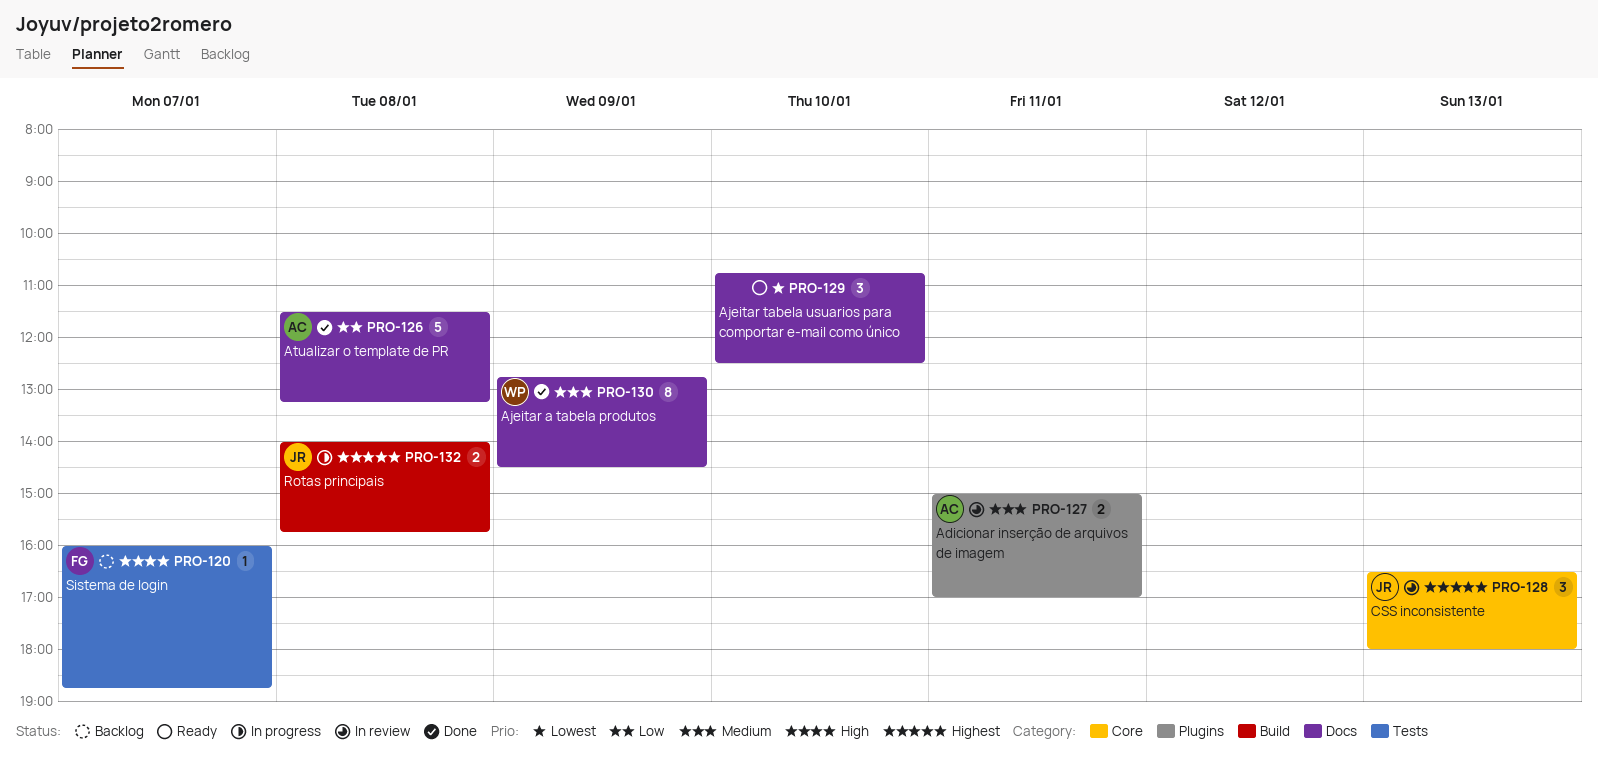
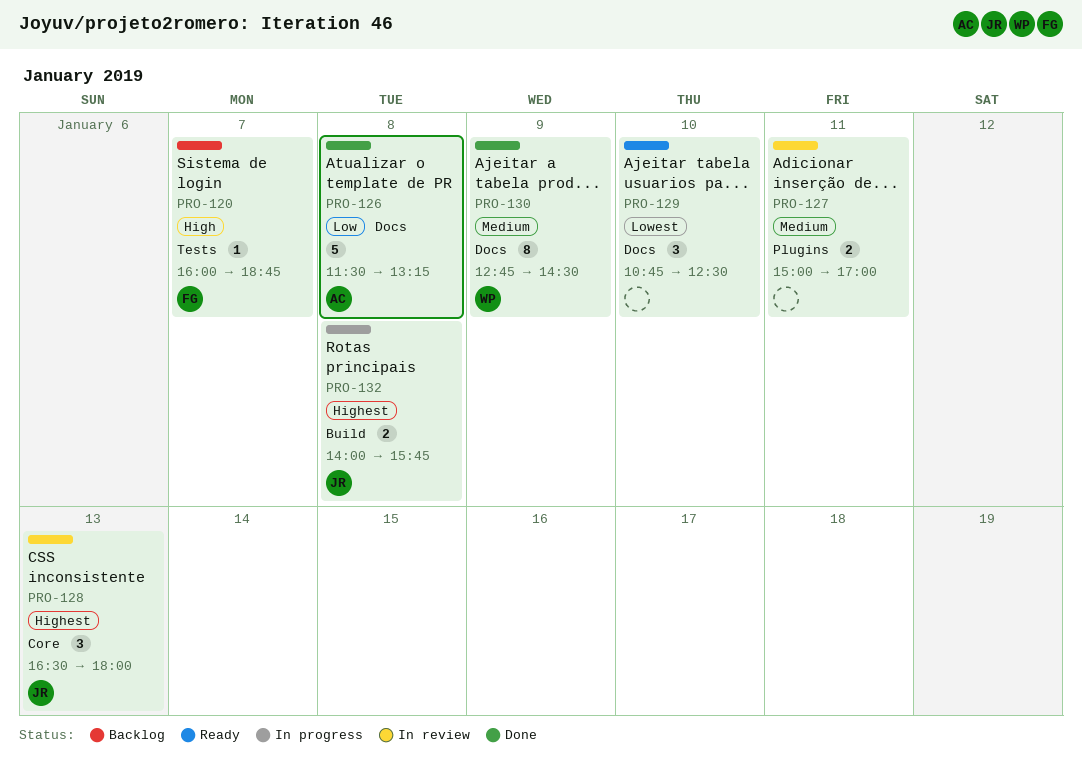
PRO-127, owner: AC -> none

